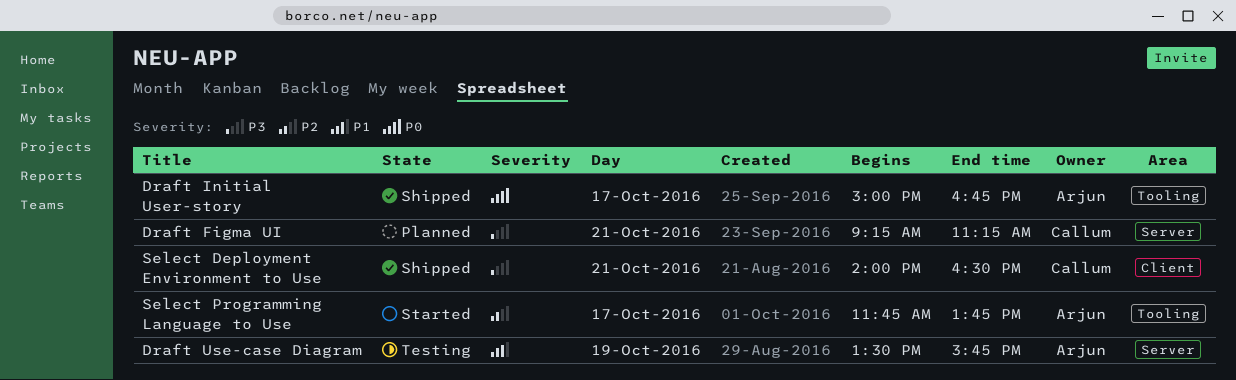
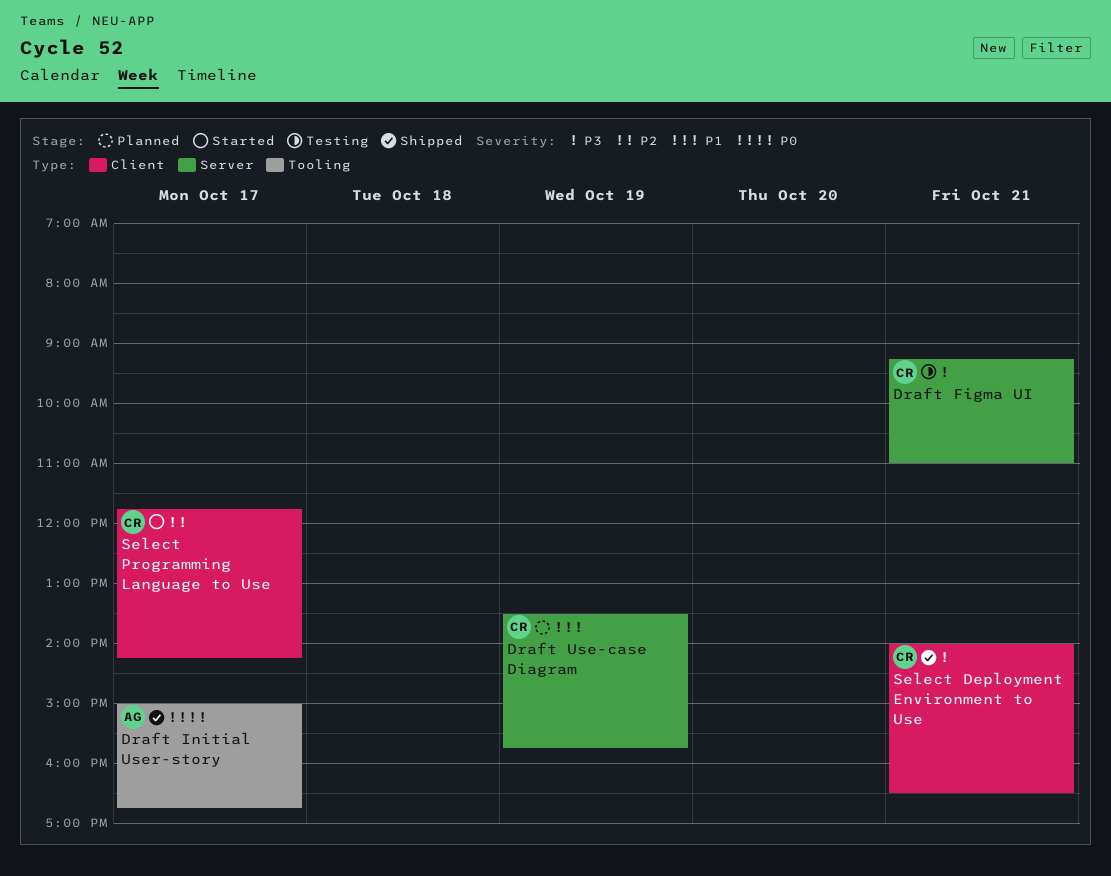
Draft Figma UI, status: Planned -> Testing
Draft Figma UI, ends: 11:15 -> 11:00
Draft Use-case Diagram, status: Testing -> Planned
Draft Use-case Diagram, owner: Arjun -> Callum
Select Programming Language to Use, owner: Arjun -> Callum
Select Programming Language to Use, label: Tooling -> Client
Select Programming Language to Use, ends: 13:45 -> 14:15

